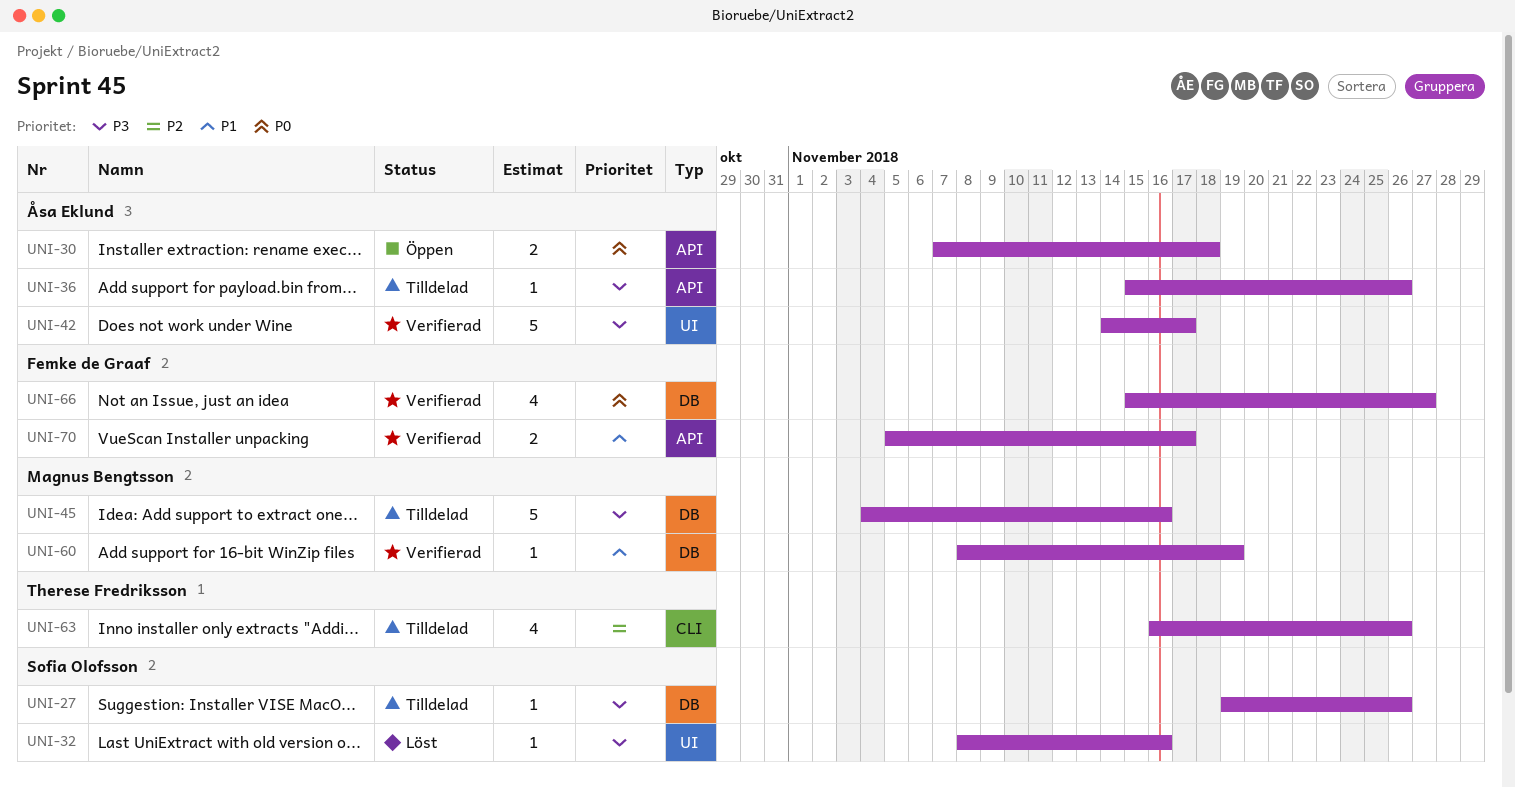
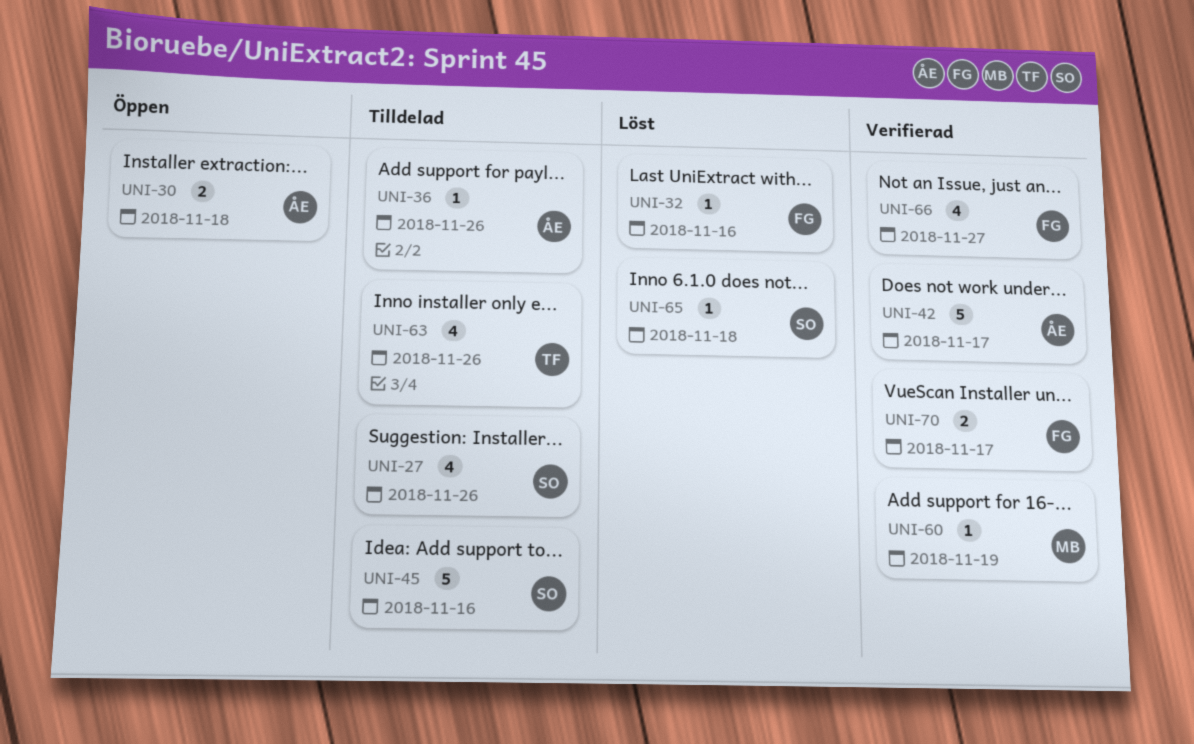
UNI-27, estimate: 1 -> 4
UNI-32, owner: Sofia Olofsson -> Femke de Graaf
UNI-45, owner: Magnus Bengtsson -> Sofia Olofsson
UNI-65: none -> present

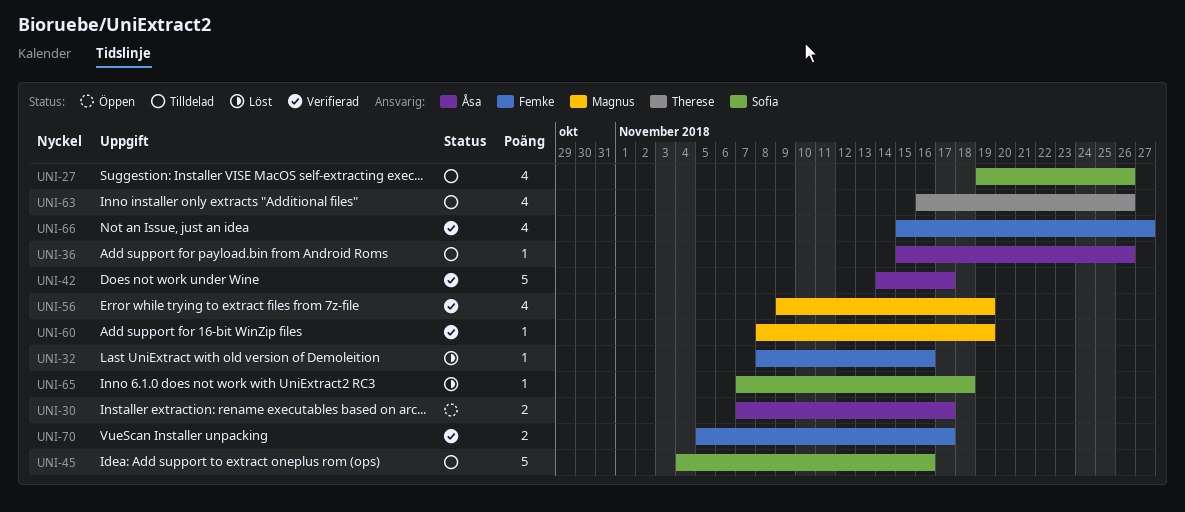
UNI-30, due: Nov 18 -> Nov 17
UNI-56: none -> present

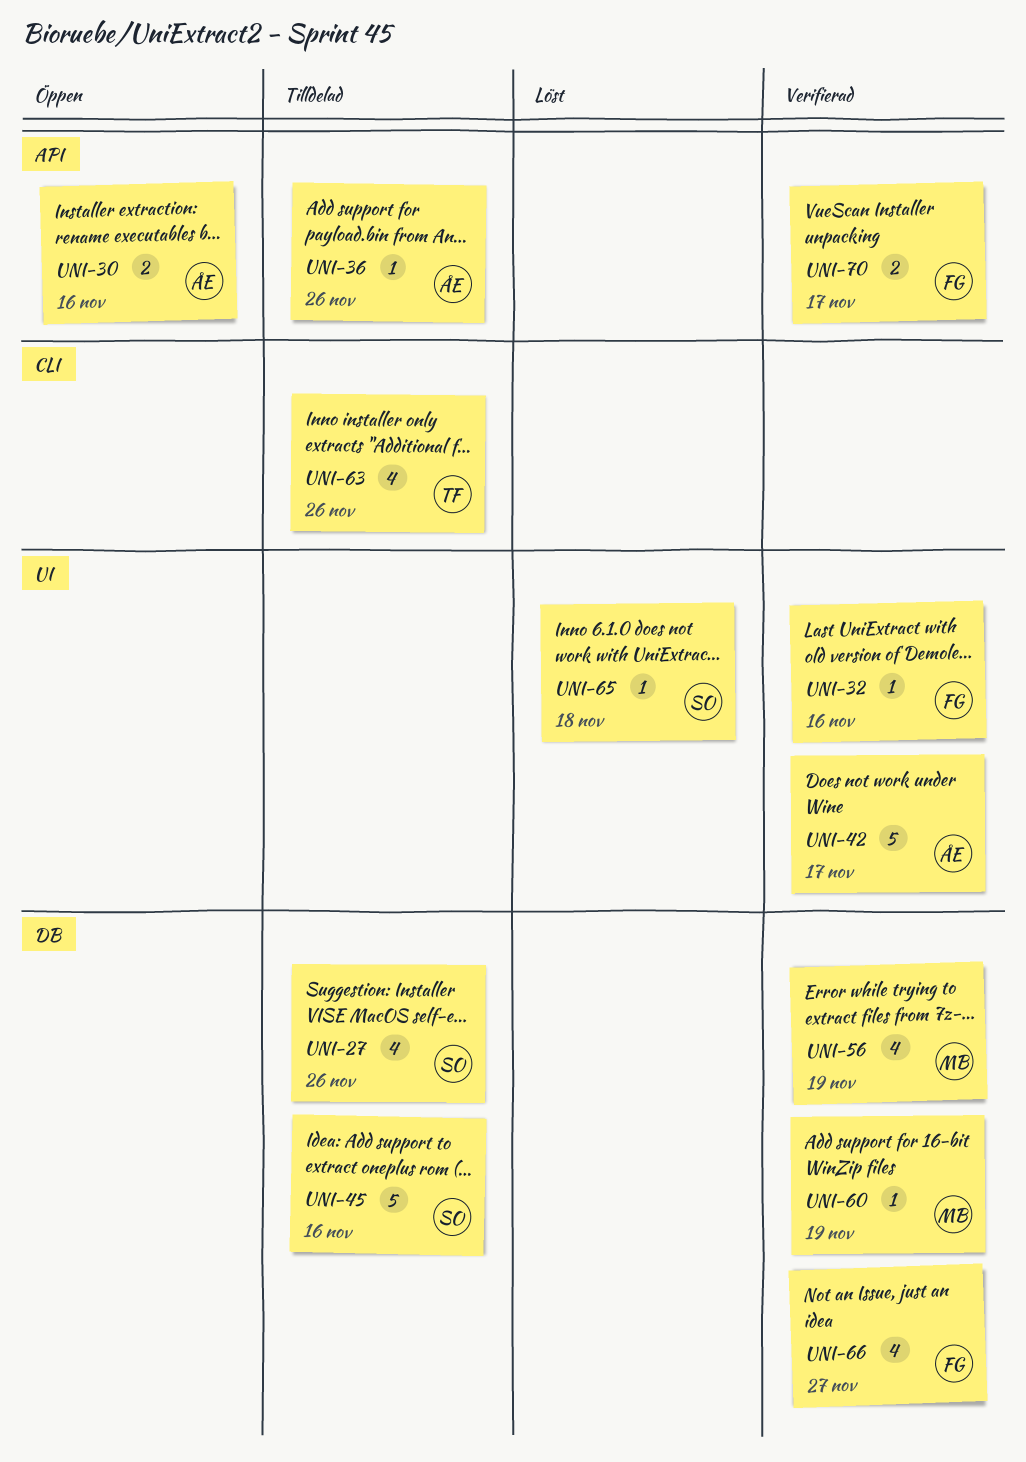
UNI-30, due: Nov 17 -> Nov 16
UNI-32, status: Löst -> Verifierad

